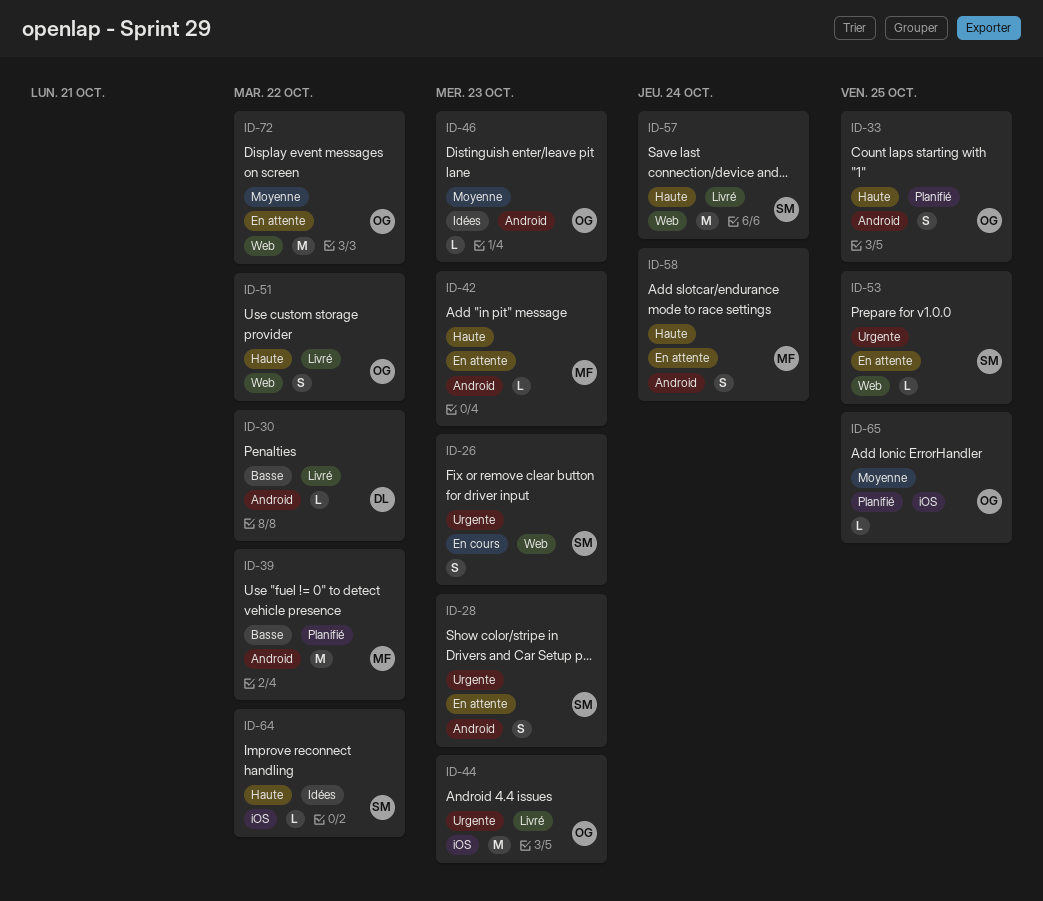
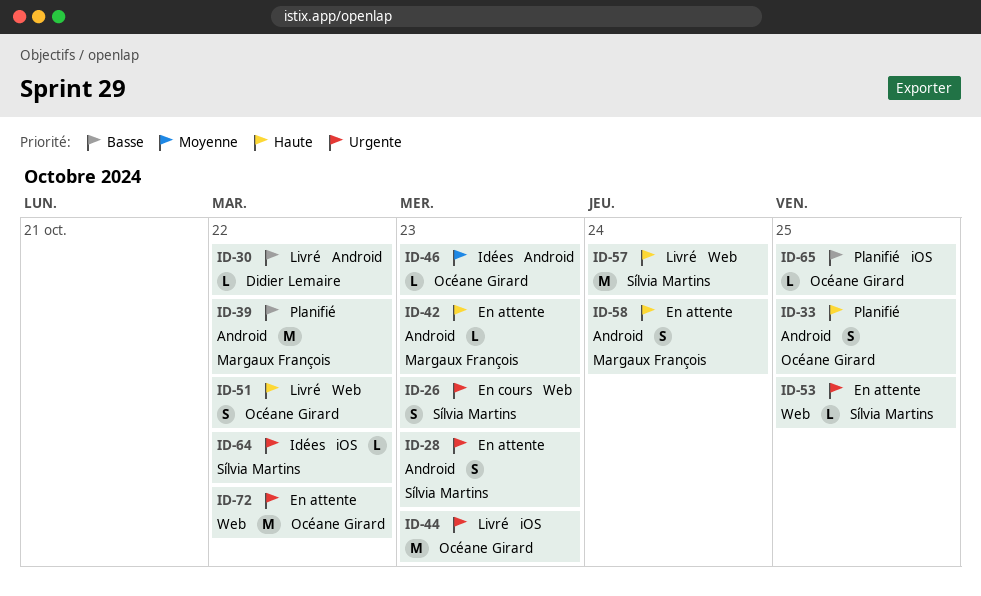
ID-64, priority: Haute -> Urgente
ID-65, priority: Moyenne -> Basse
ID-72, priority: Moyenne -> Urgente

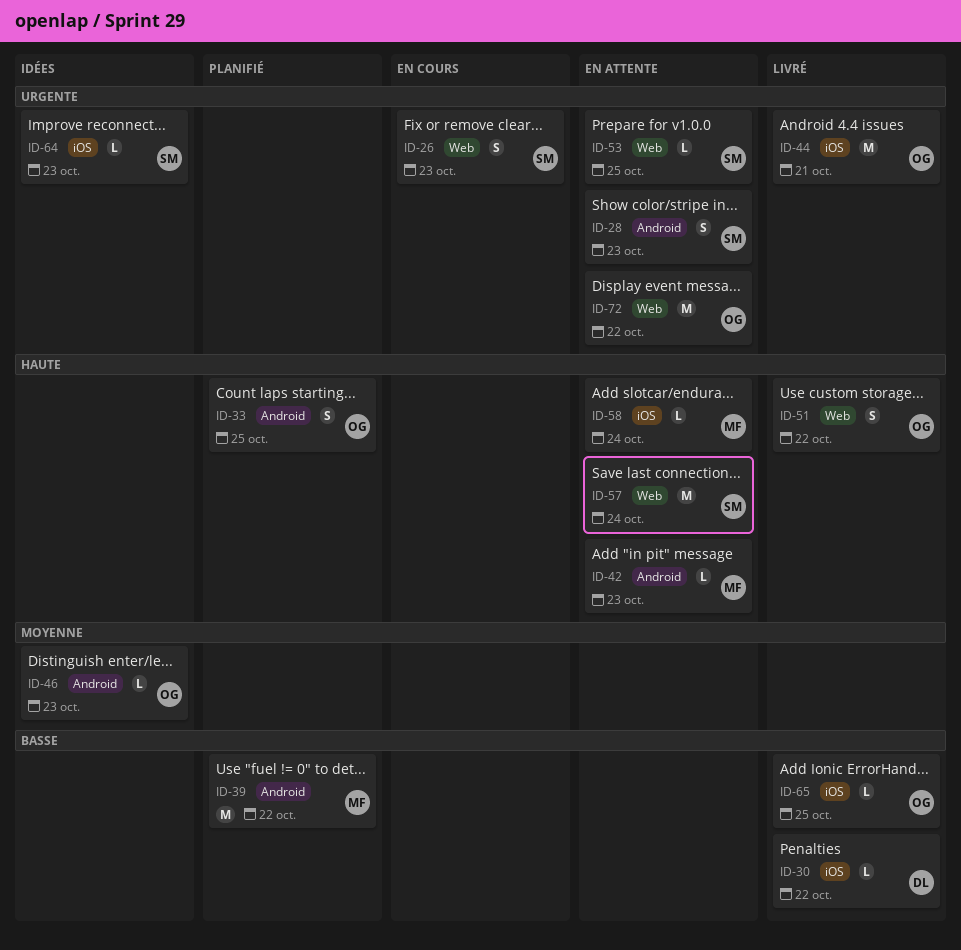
ID-30, label: Android -> iOS
ID-44, due: Oct 23 -> Oct 21
ID-57, status: Livré -> En attente
ID-58, label: Android -> iOS
ID-58, estimate: S -> L
ID-64, due: Oct 22 -> Oct 23
ID-65, status: Planifié -> Livré

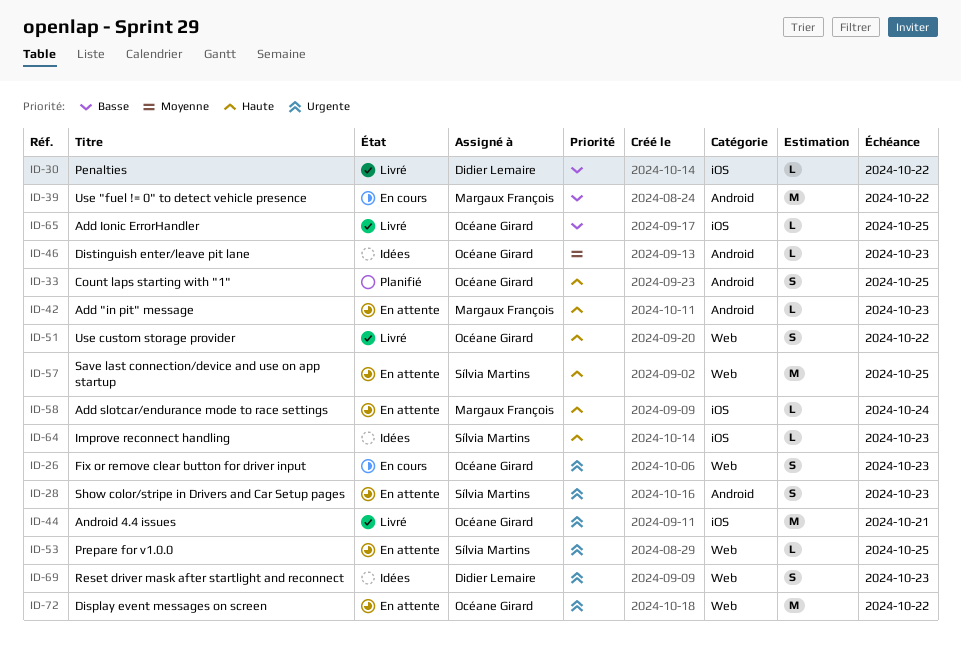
ID-26, owner: Sílvia Martins -> Océane Girard
ID-39, status: Planifié -> En cours
ID-57, due: Oct 24 -> Oct 25
ID-64, priority: Urgente -> Haute
ID-69: none -> present

